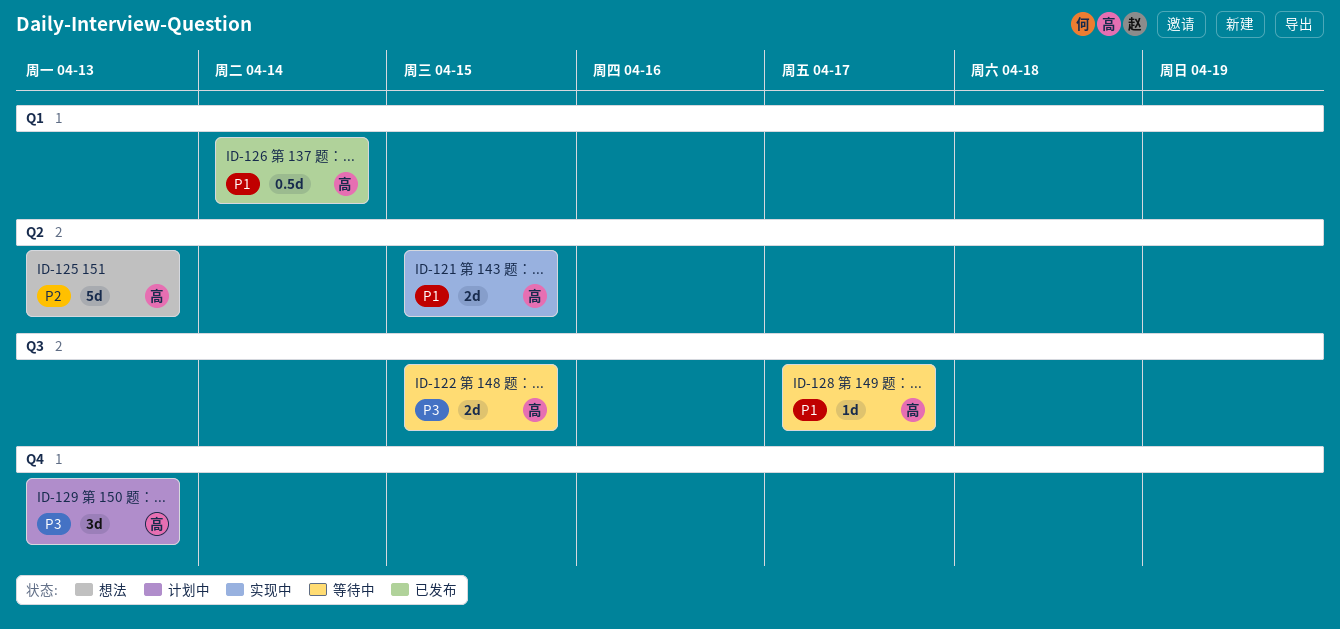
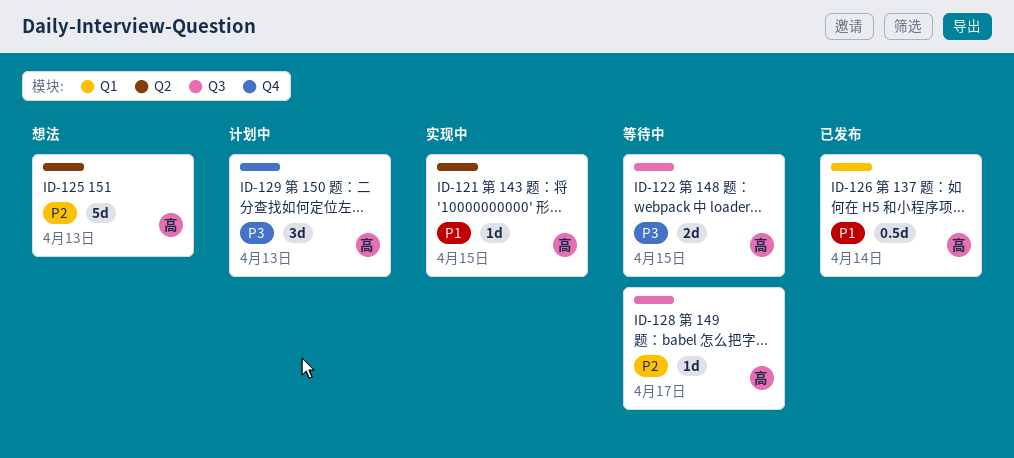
ID-121, estimate: 2d -> 1d
ID-128, priority: P1 -> P2

